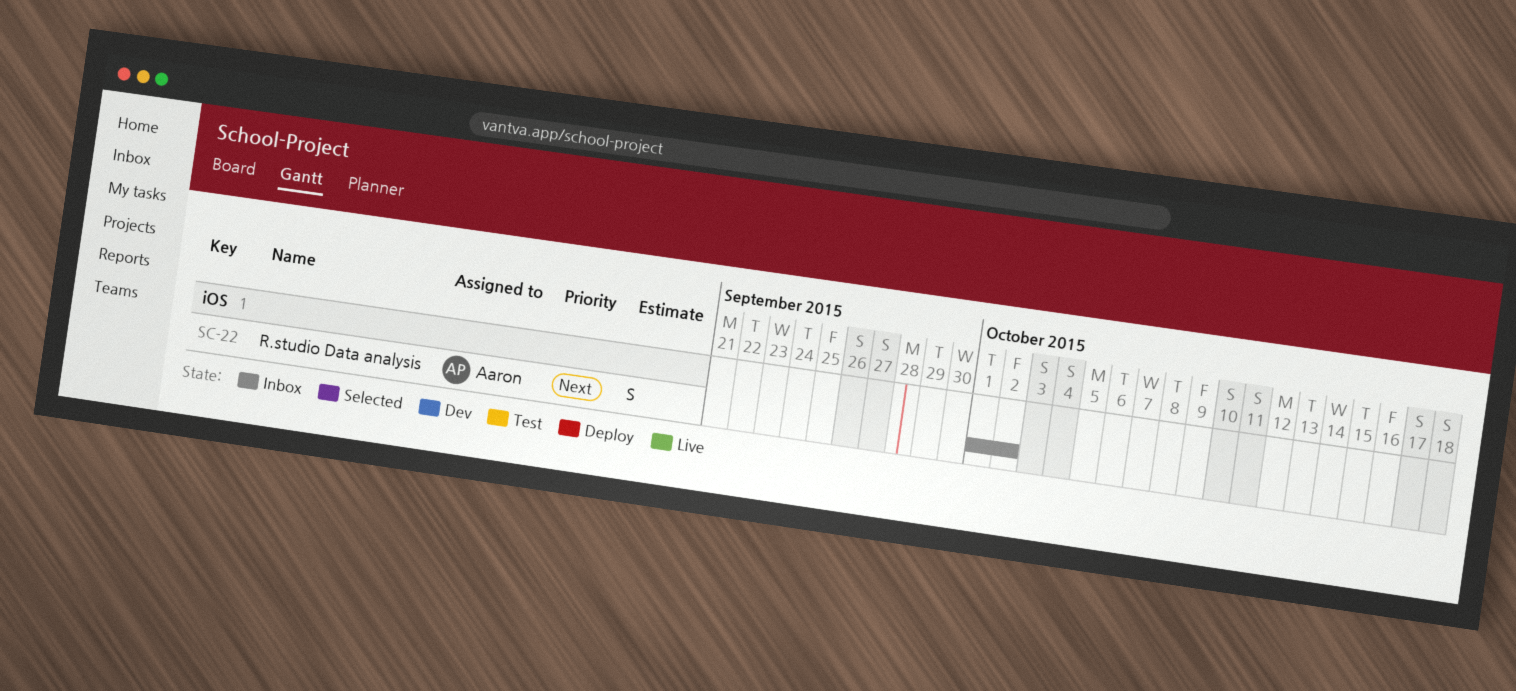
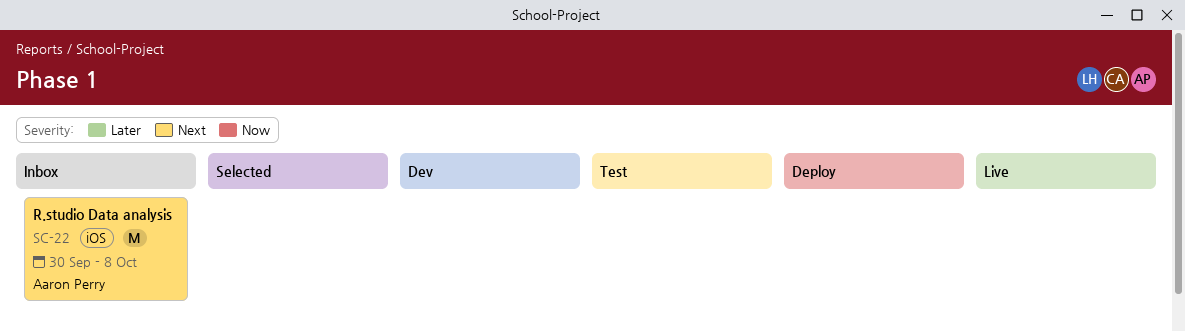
SC-22, estimate: S -> M
SC-22, start: Oct 1 -> Sep 30
SC-22, due: Oct 2 -> Oct 8

